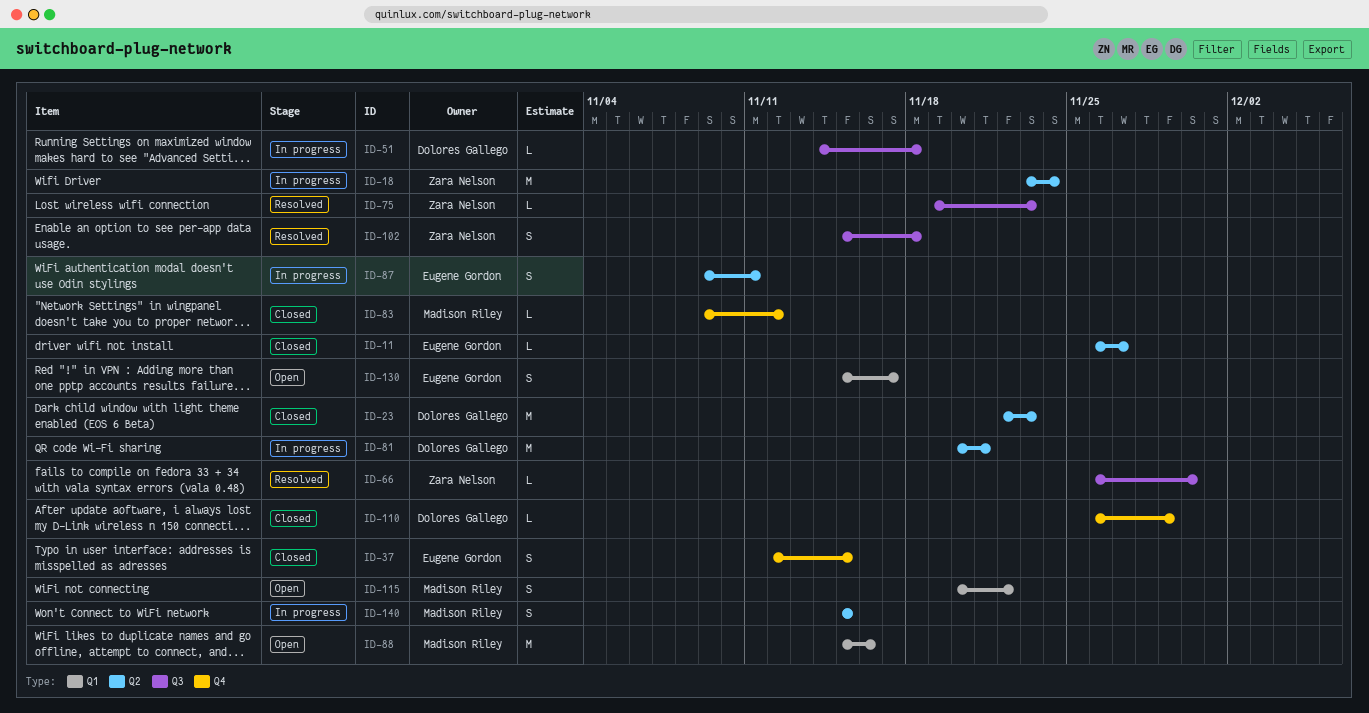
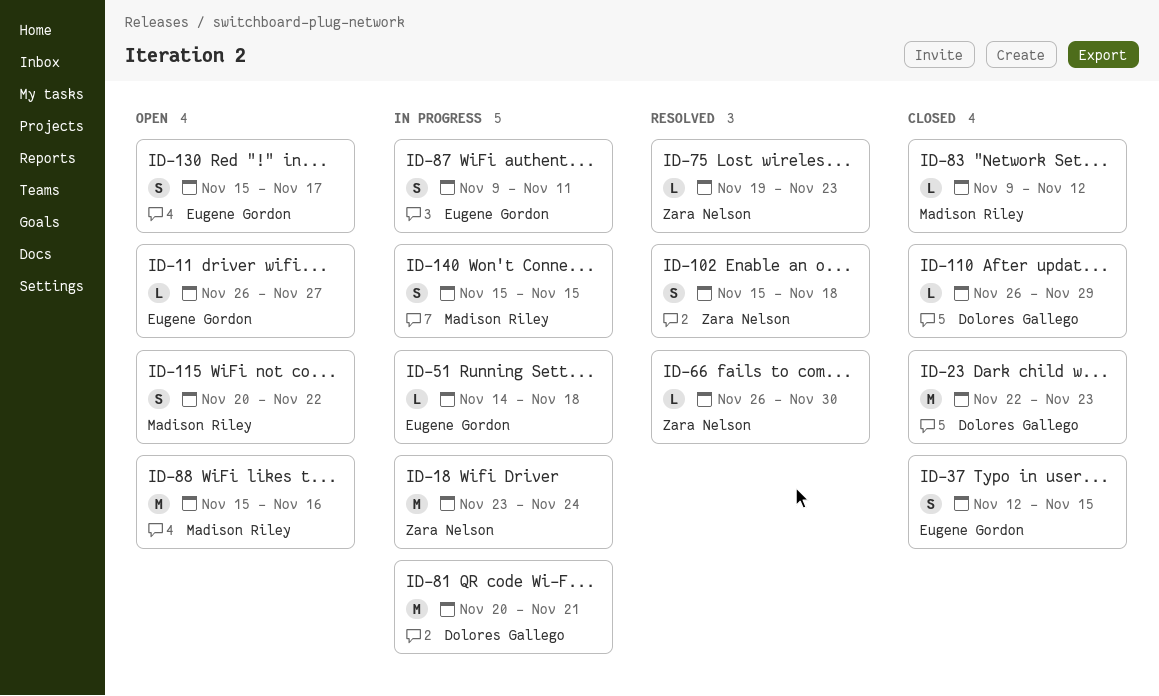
ID-11, status: Closed -> Open
ID-51, owner: Dolores Gallego -> Eugene Gordon

